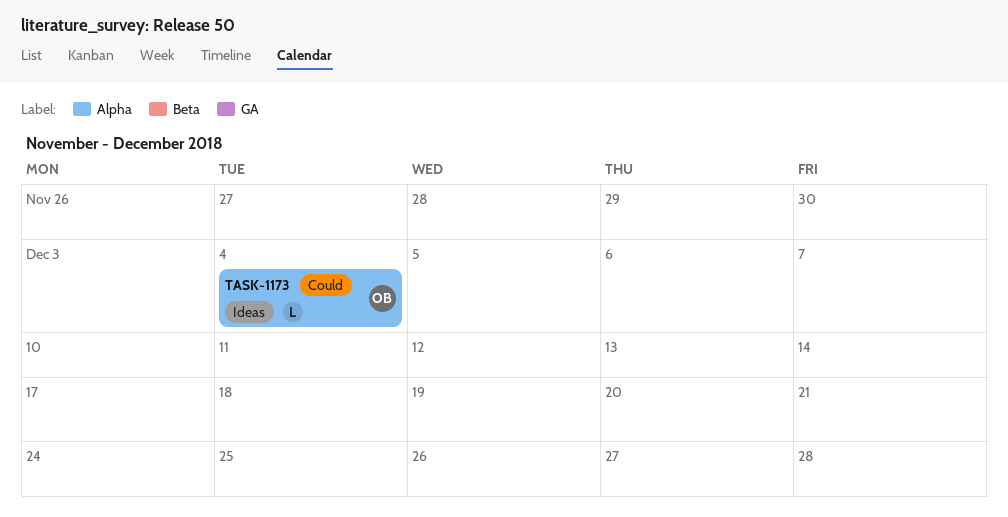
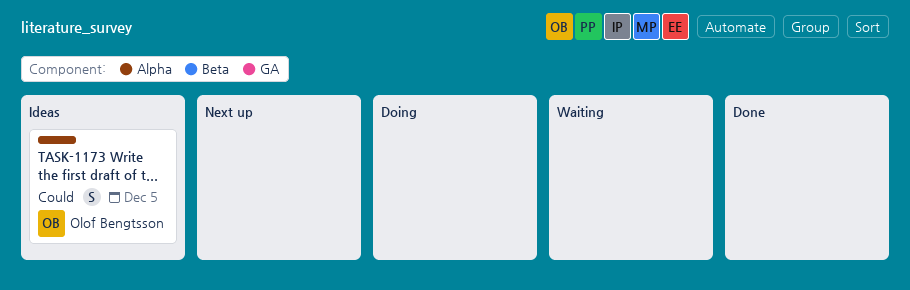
TASK-1173, estimate: L -> S
TASK-1173, due: Dec 4 -> Dec 5

